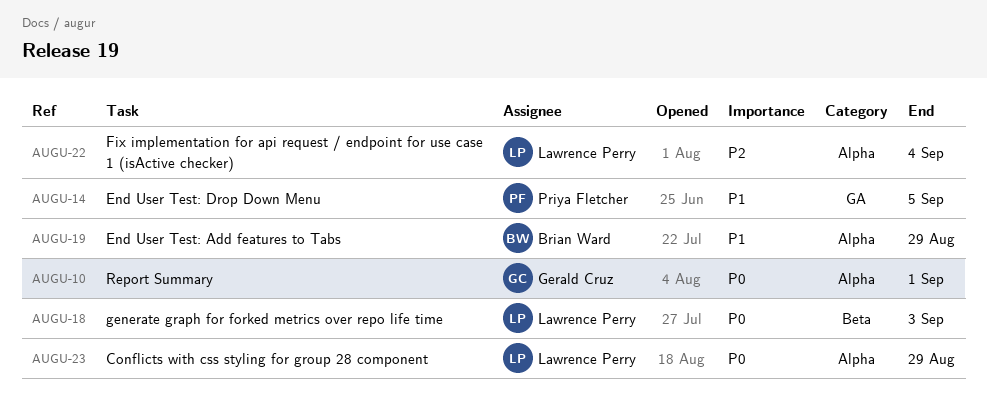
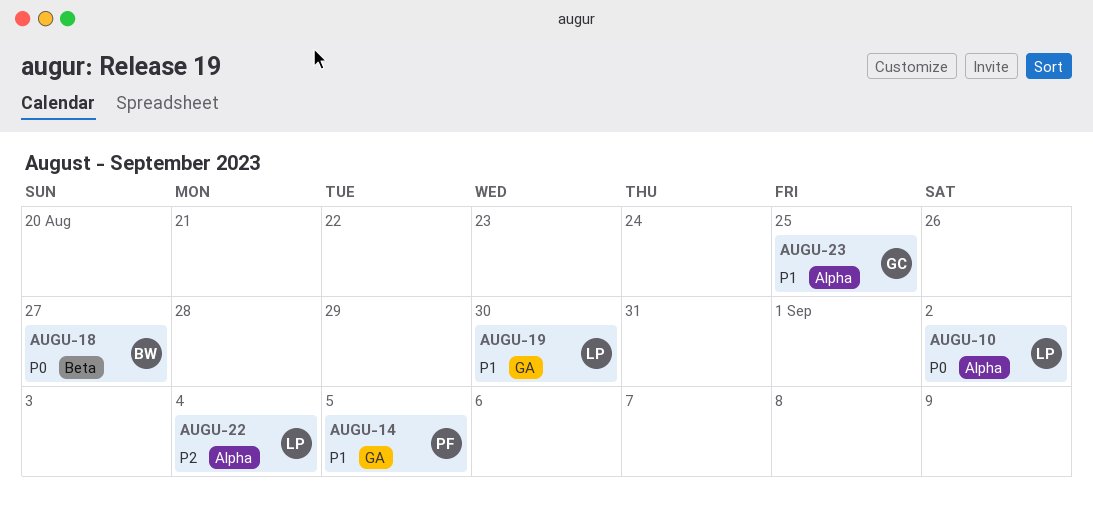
AUGU-10, owner: Gerald Cruz -> Lawrence Perry
AUGU-10, due: Sep 1 -> Sep 2
AUGU-18, owner: Lawrence Perry -> Brian Ward
AUGU-18, due: Sep 3 -> Aug 27
AUGU-19, owner: Brian Ward -> Lawrence Perry
AUGU-19, label: Alpha -> GA
AUGU-19, due: Aug 29 -> Aug 30
AUGU-23, owner: Lawrence Perry -> Gerald Cruz
AUGU-23, priority: P0 -> P1
AUGU-23, due: Aug 29 -> Aug 25

